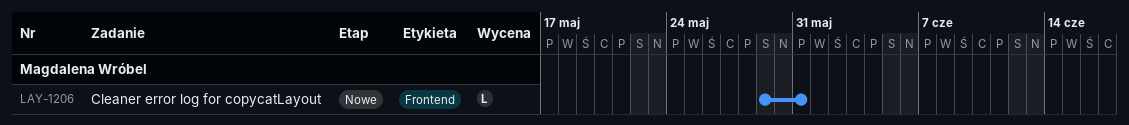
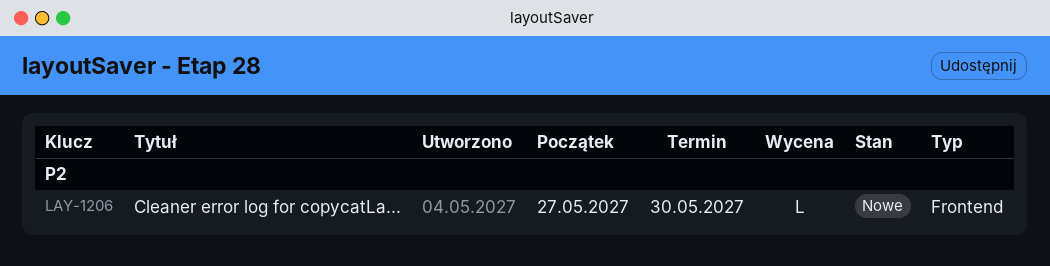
LAY-1206, start: May 29 -> May 27
LAY-1206, due: May 31 -> May 30

